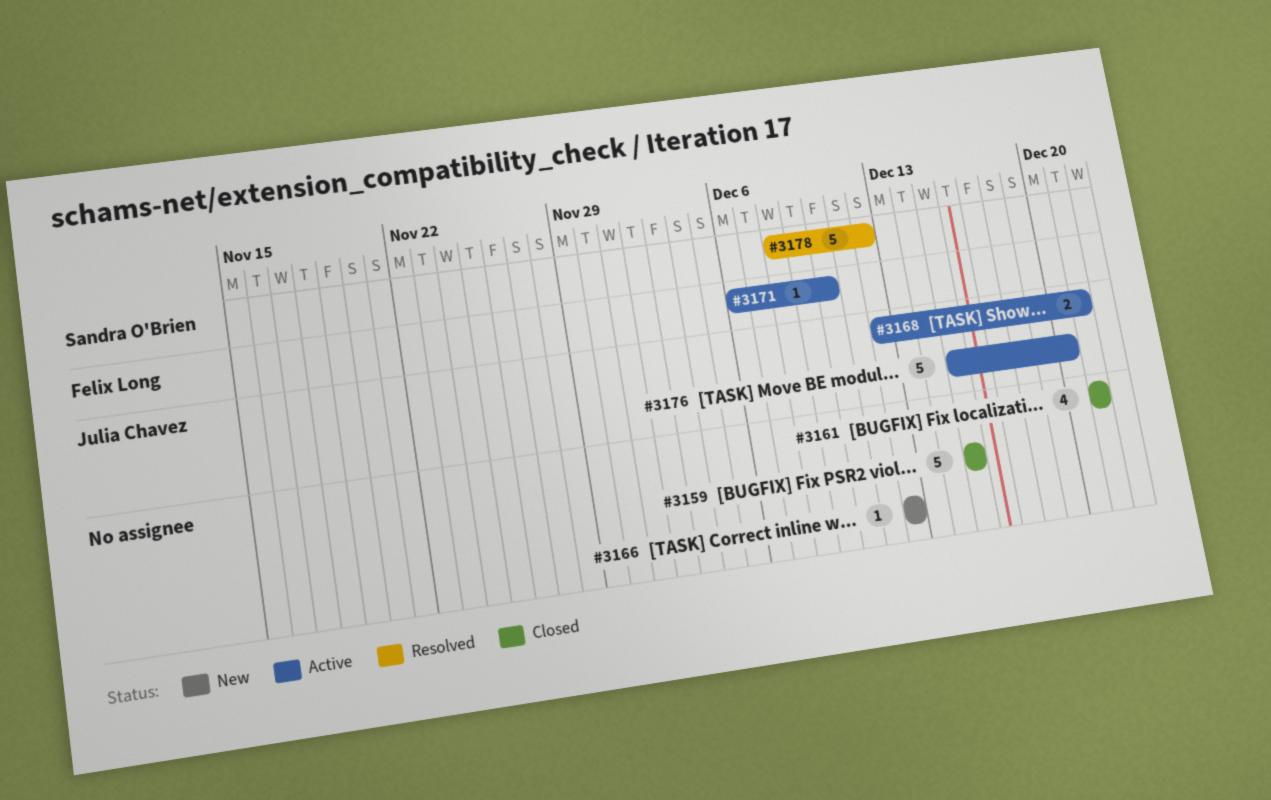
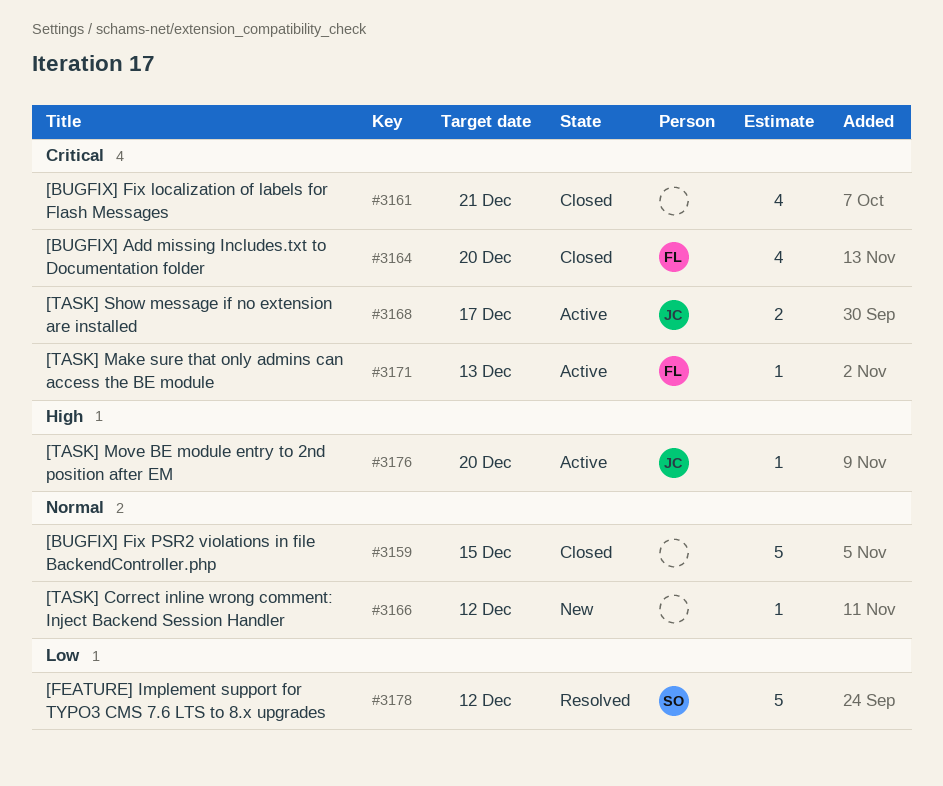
#3164: none -> present
#3168, due: Dec 21 -> Dec 17
#3171, due: Dec 10 -> Dec 13
#3176, estimate: 5 -> 1

